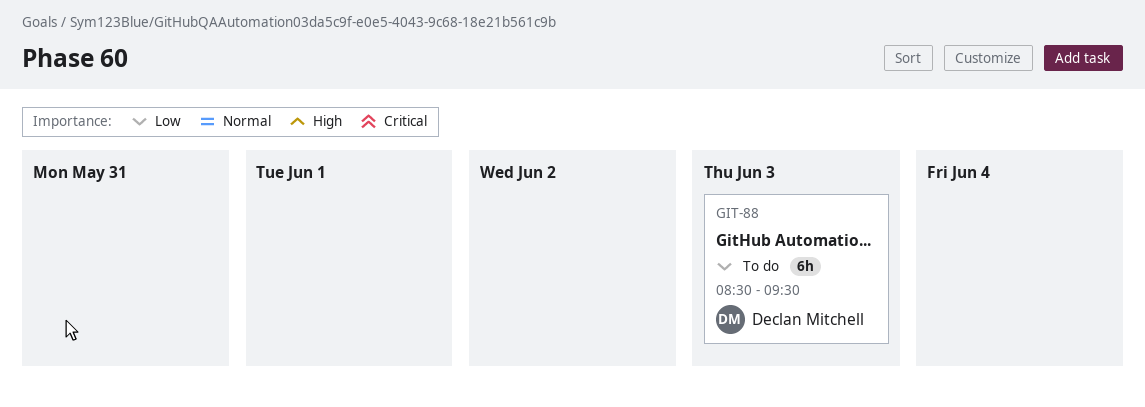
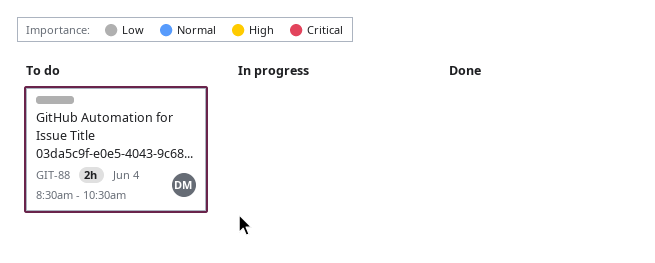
GIT-88, estimate: 6h -> 2h
GIT-88, day: Jun 3 -> Jun 4
GIT-88, ends: 09:30 -> 10:30

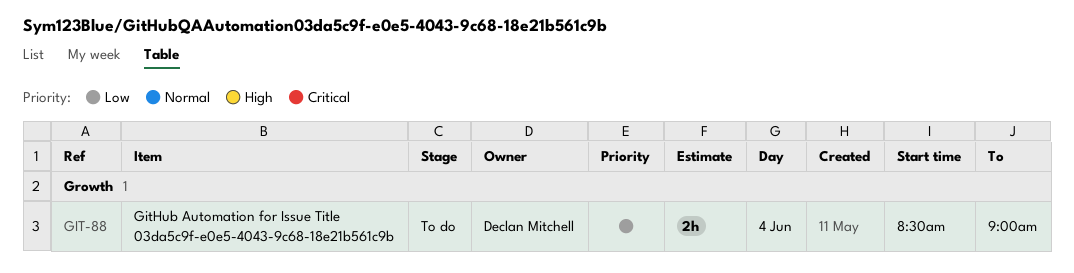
GIT-88, ends: 10:30 -> 09:00

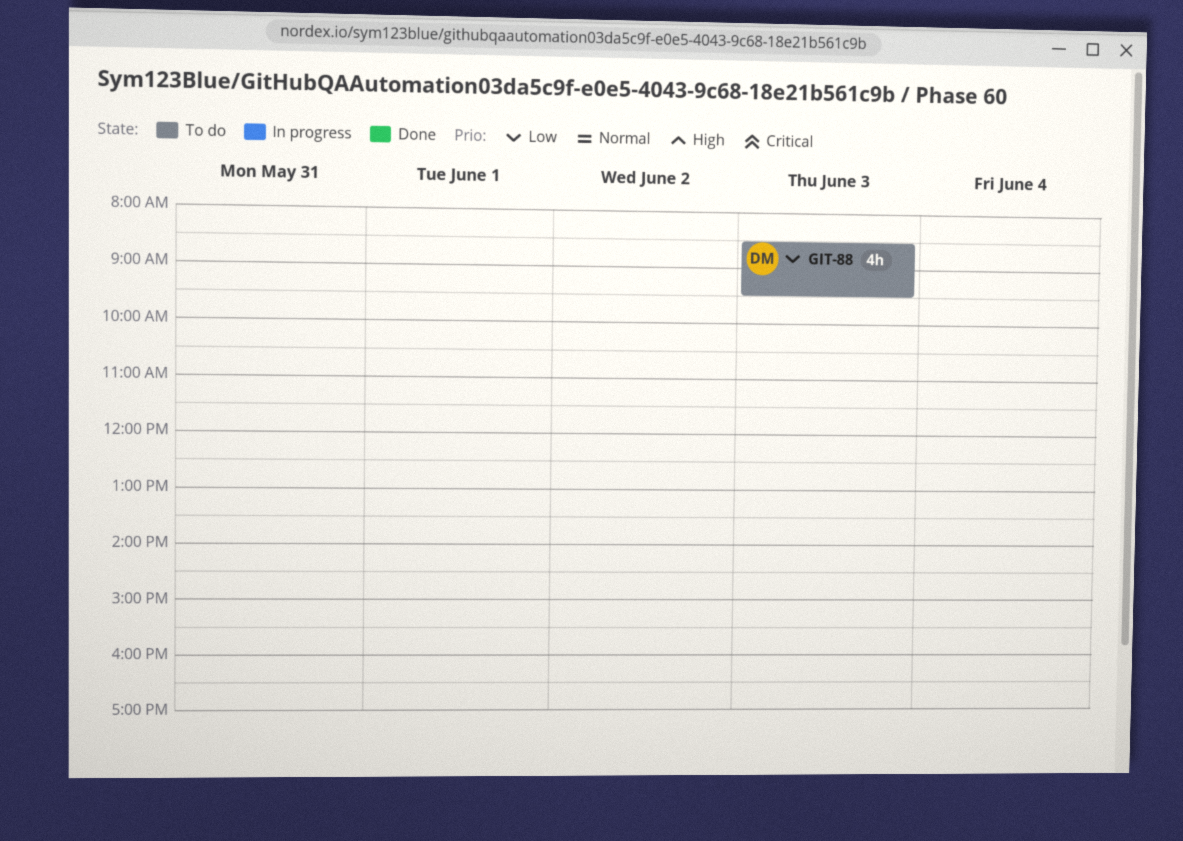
GIT-88, estimate: 2h -> 4h
GIT-88, day: Jun 4 -> Jun 3
GIT-88, ends: 09:00 -> 09:30

